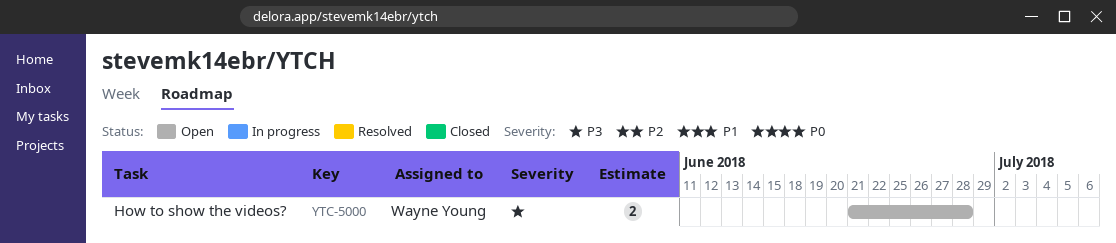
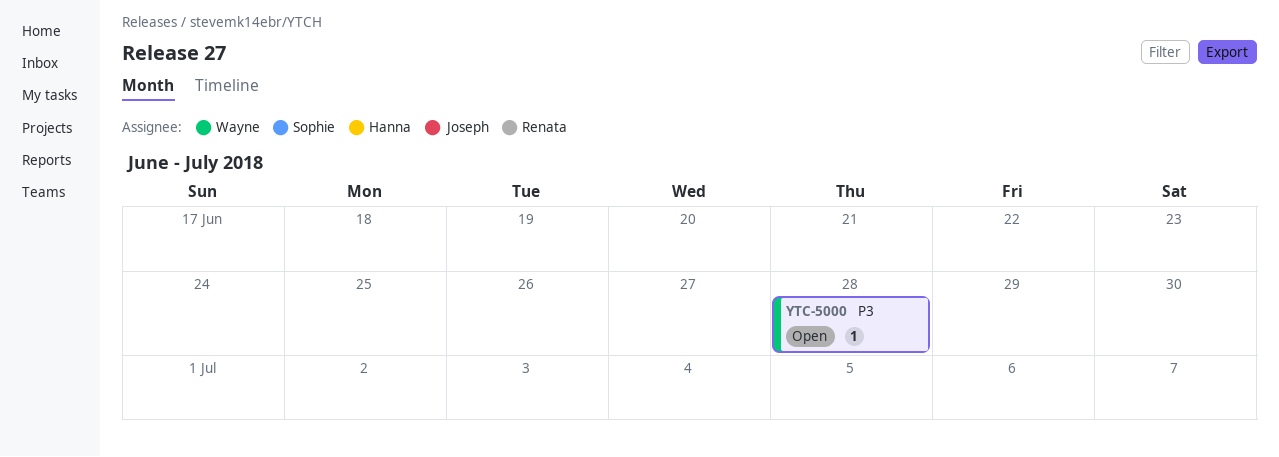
YTC-5000, estimate: 2 -> 1

